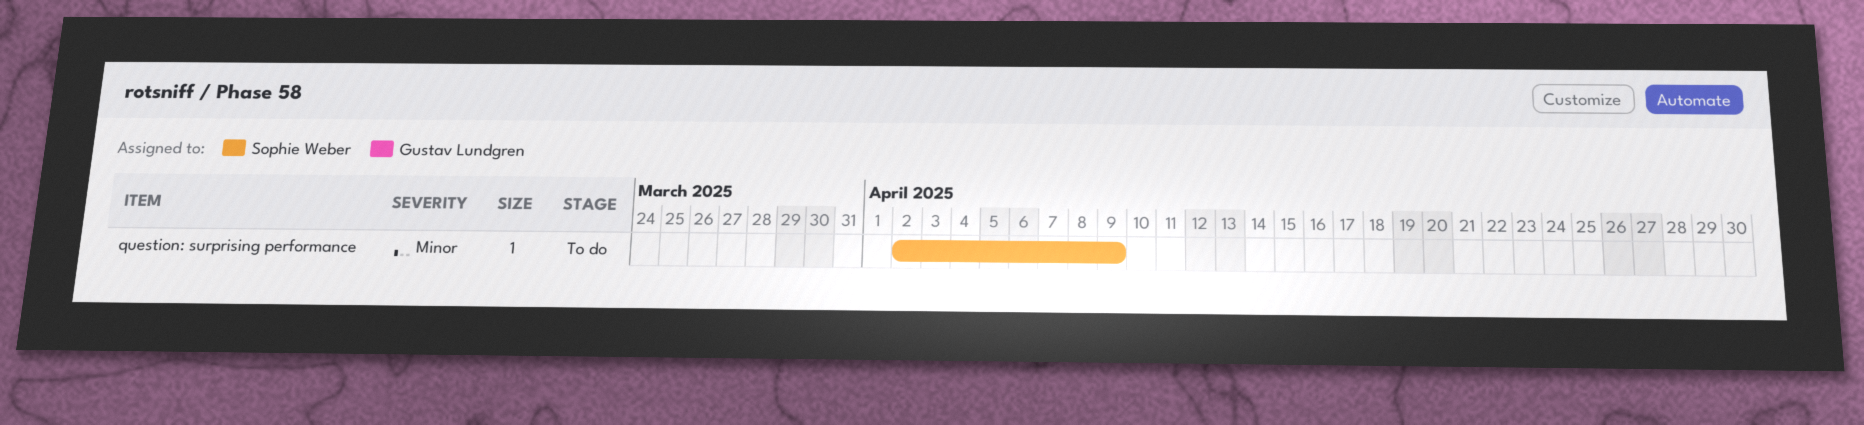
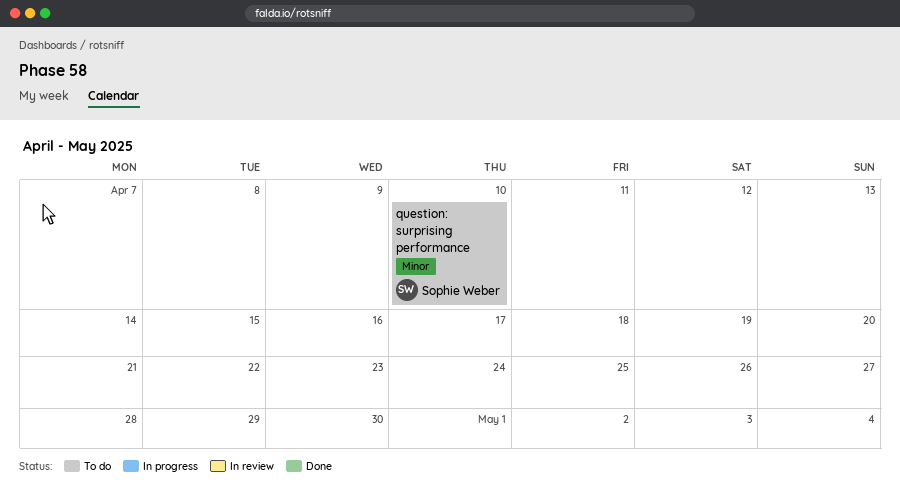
question: surprising performance, due: Apr 9 -> Apr 10

